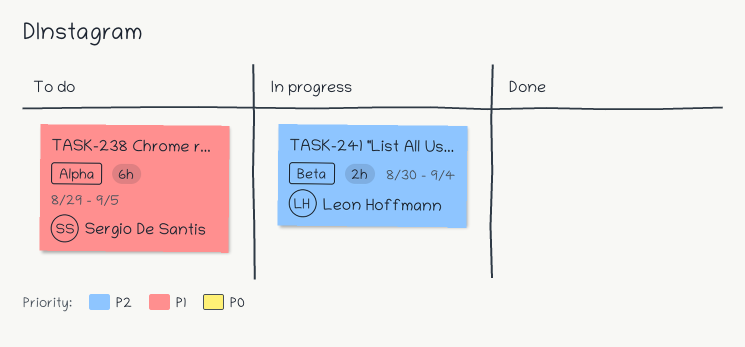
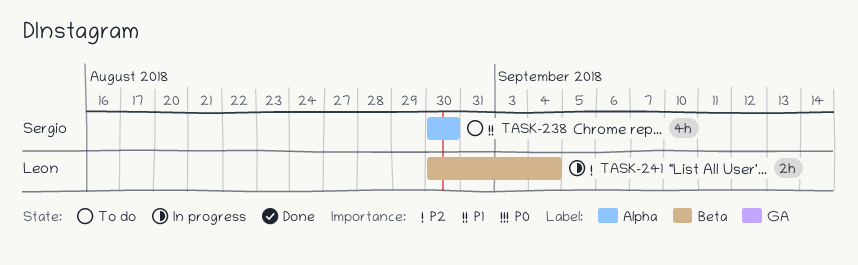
TASK-238, estimate: 6h -> 4h
TASK-238, start: Aug 29 -> Aug 30
TASK-238, due: Sep 5 -> Aug 30

